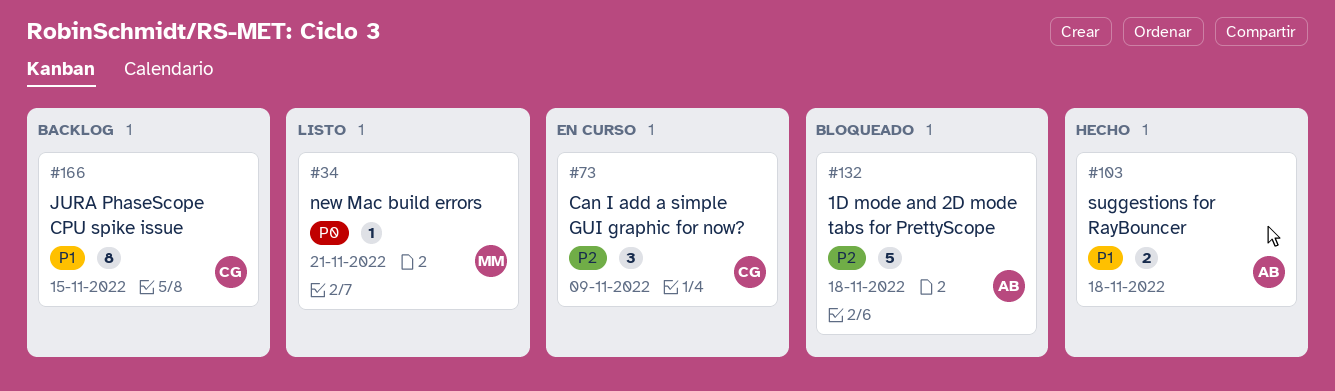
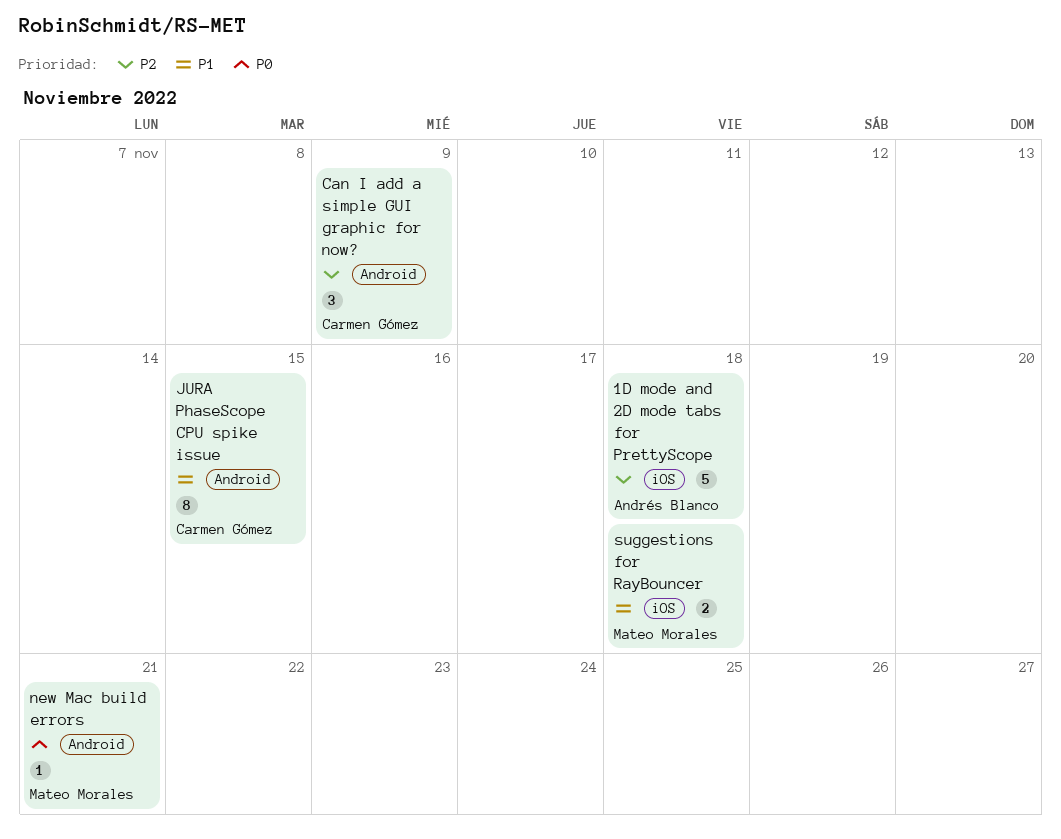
suggestions for RayBouncer, owner: Andrés Blanco -> Mateo Morales

